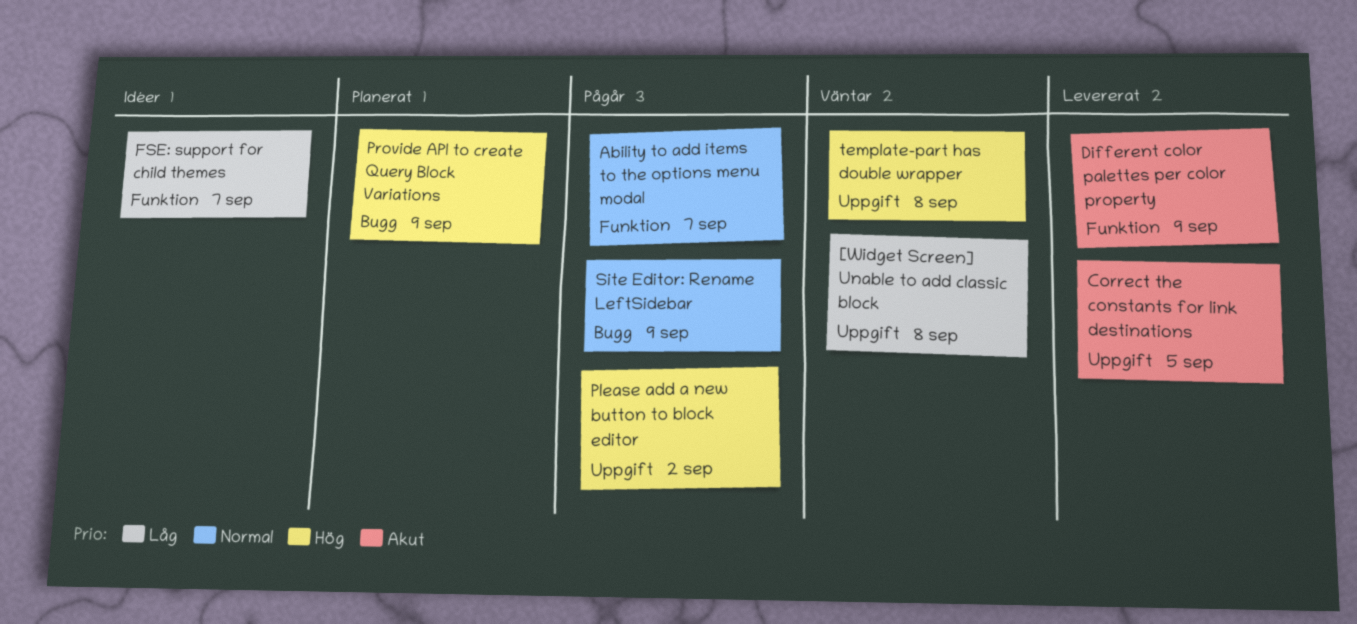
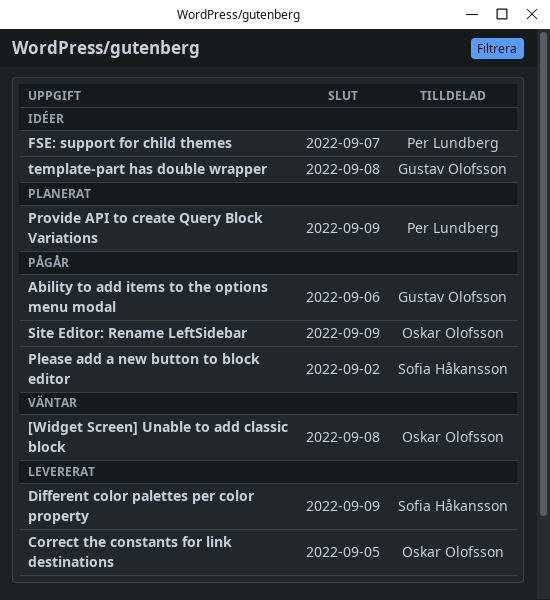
Ability to add items to the options menu modal, due: Sep 7 -> Sep 6
template-part has double wrapper, status: Väntar -> Idéer

